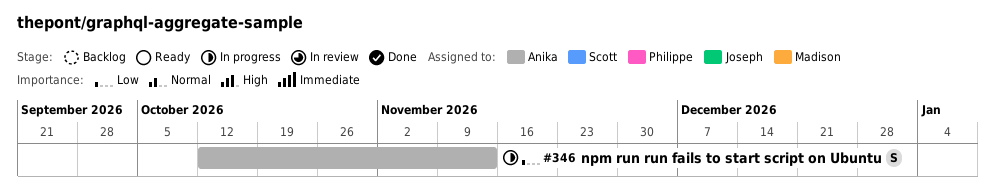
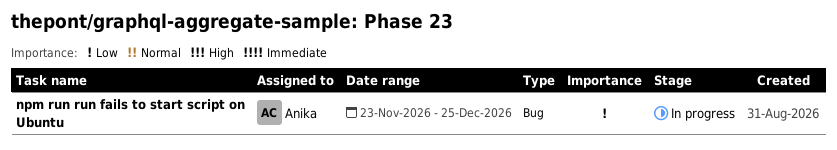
npm run run fails to start script on Ubuntu, start: Oct 12 -> Nov 23
npm run run fails to start script on Ubuntu, due: Nov 13 -> Dec 25

